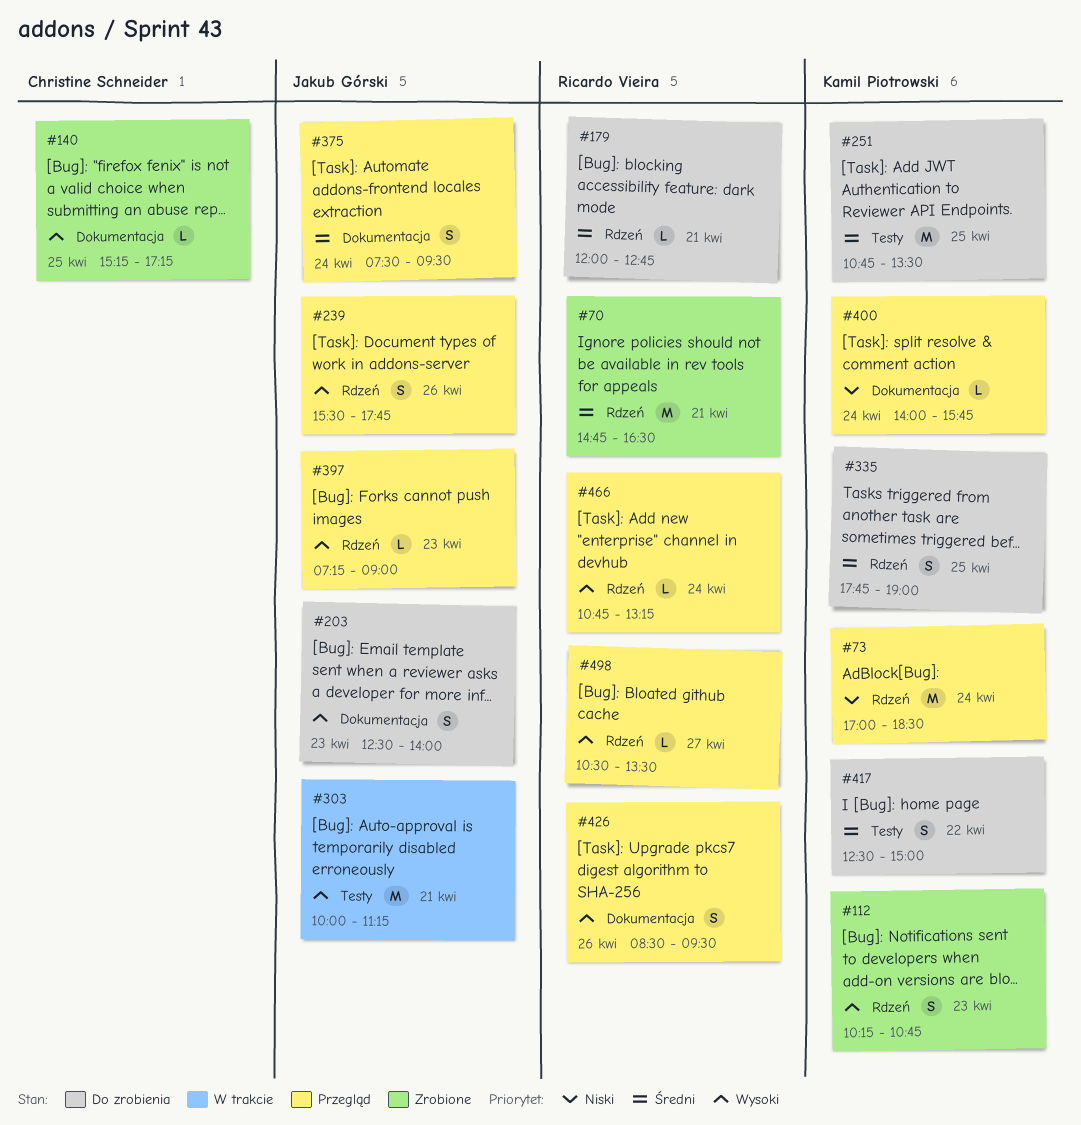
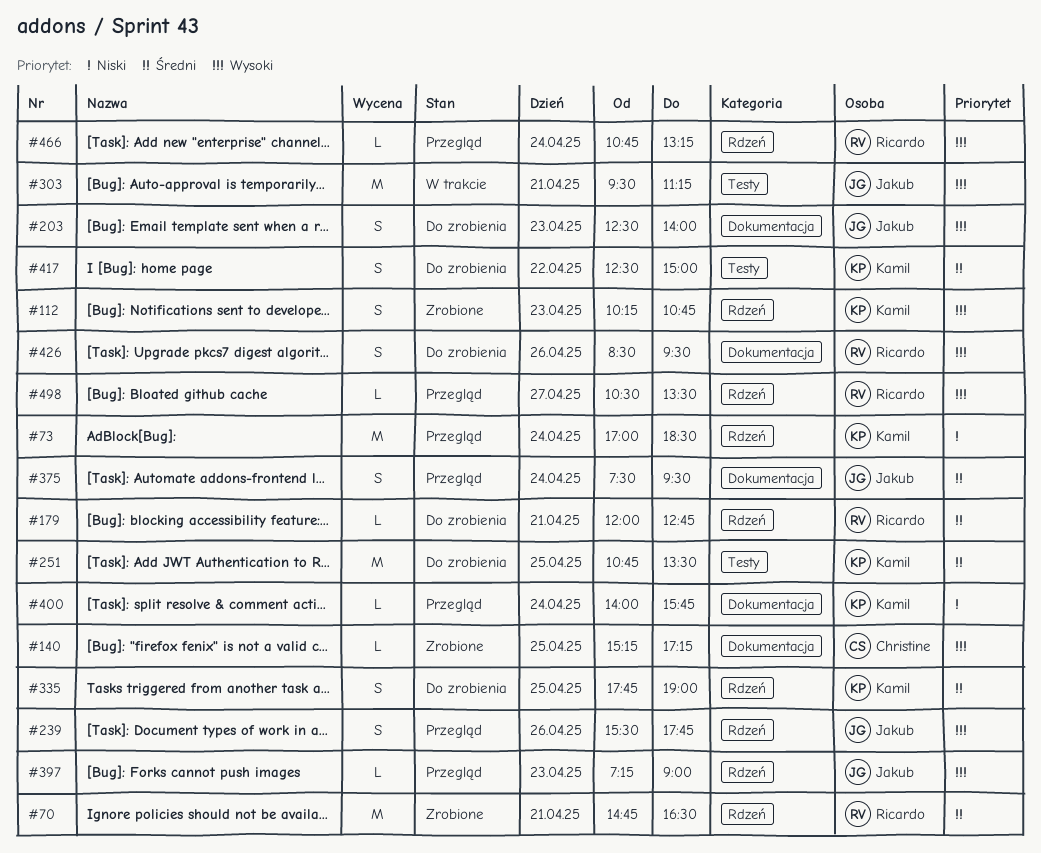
#303, begins: 10:00 -> 09:30
#426, status: Przegląd -> Do zrobienia

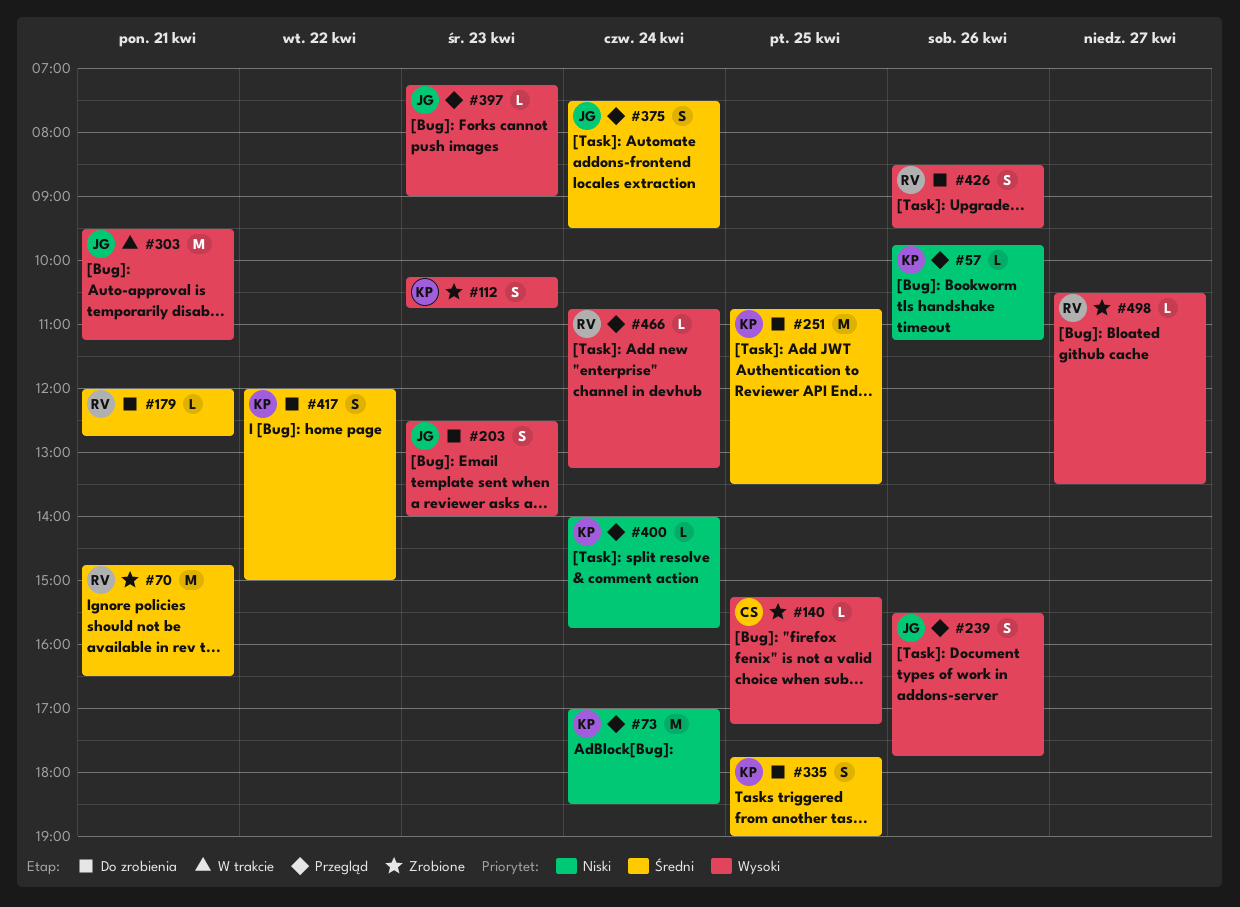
#57: none -> present
#417, begins: 12:30 -> 12:00
#498, status: Przegląd -> Zrobione

